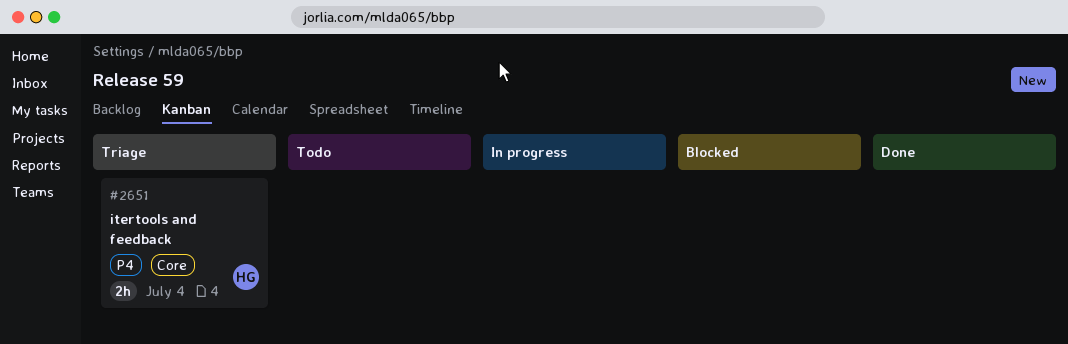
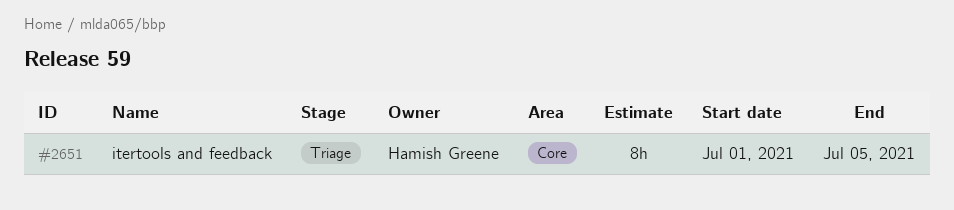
#2651, estimate: 2h -> 8h
#2651, due: Jul 4 -> Jul 5

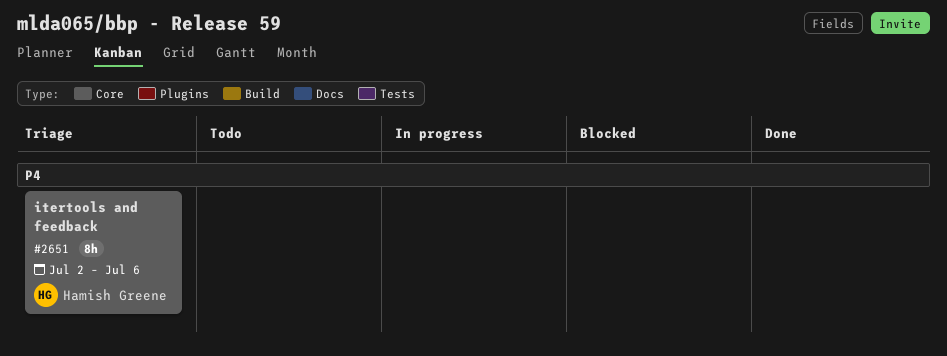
#2651, start: Jul 1 -> Jul 2
#2651, due: Jul 5 -> Jul 6

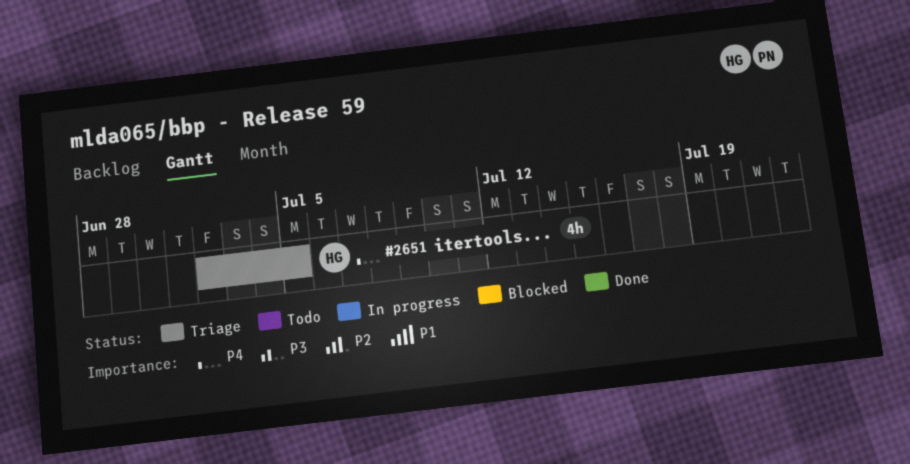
#2651, estimate: 8h -> 4h
#2651, due: Jul 6 -> Jul 5

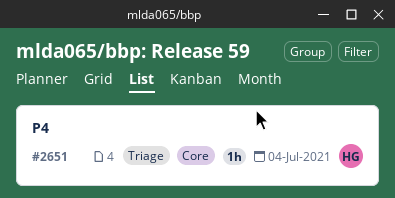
#2651, estimate: 4h -> 1h
#2651, due: Jul 5 -> Jul 4

